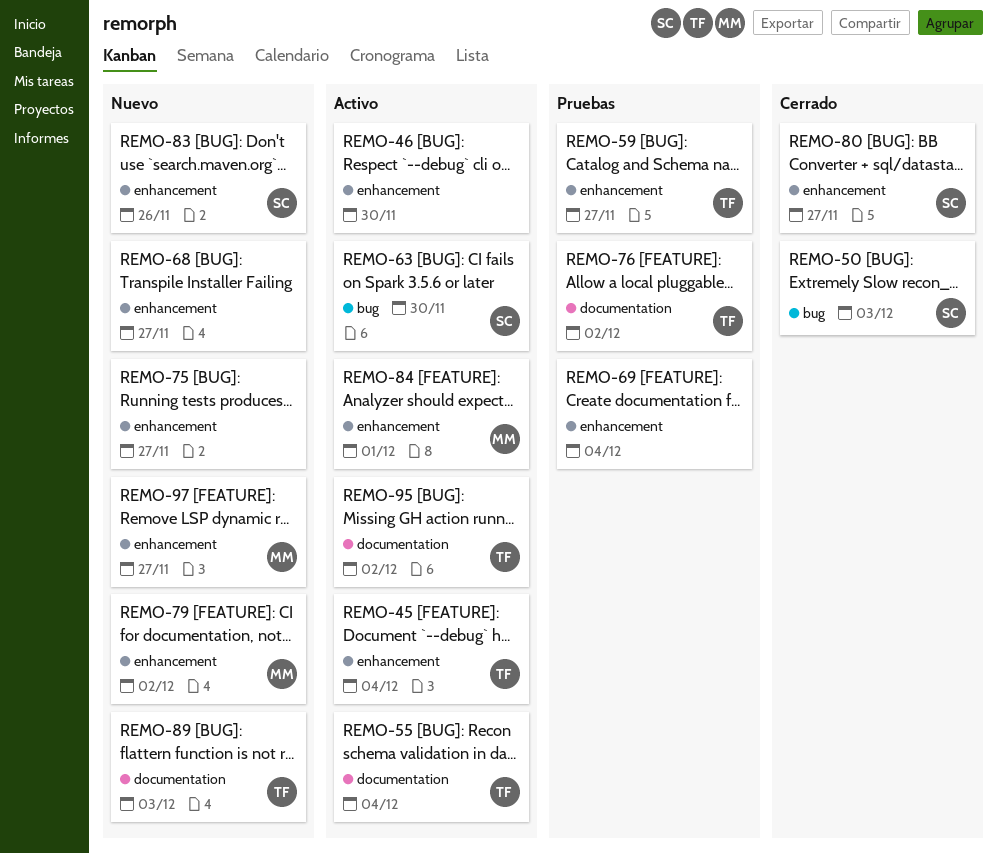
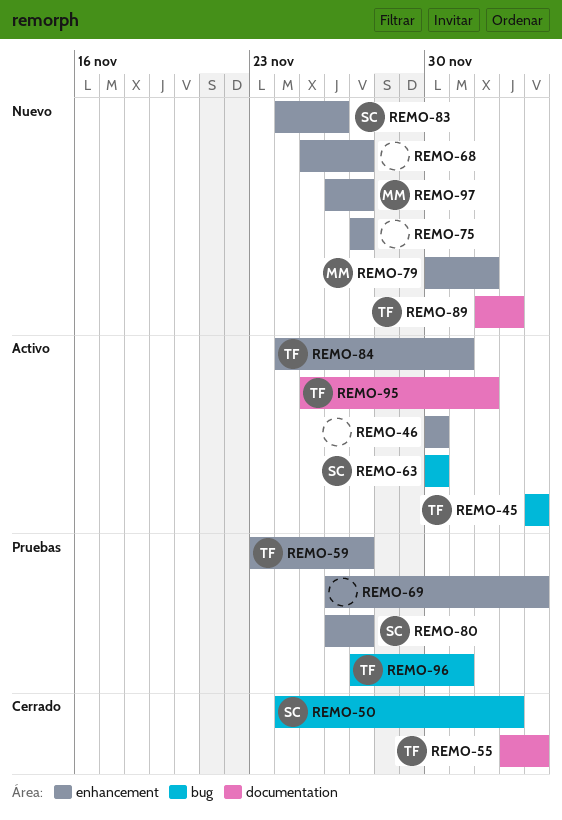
REMO-45, label: enhancement -> bug
REMO-55, status: Activo -> Cerrado
REMO-76: present -> none
REMO-80, status: Cerrado -> Pruebas
REMO-84, owner: MM -> TF
REMO-96: none -> present

